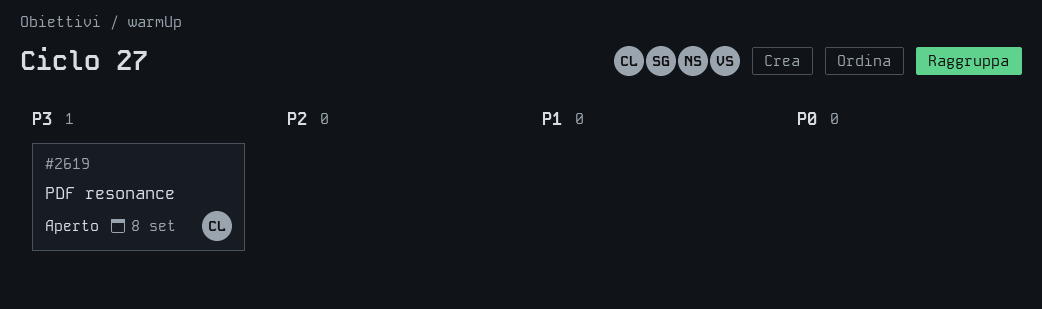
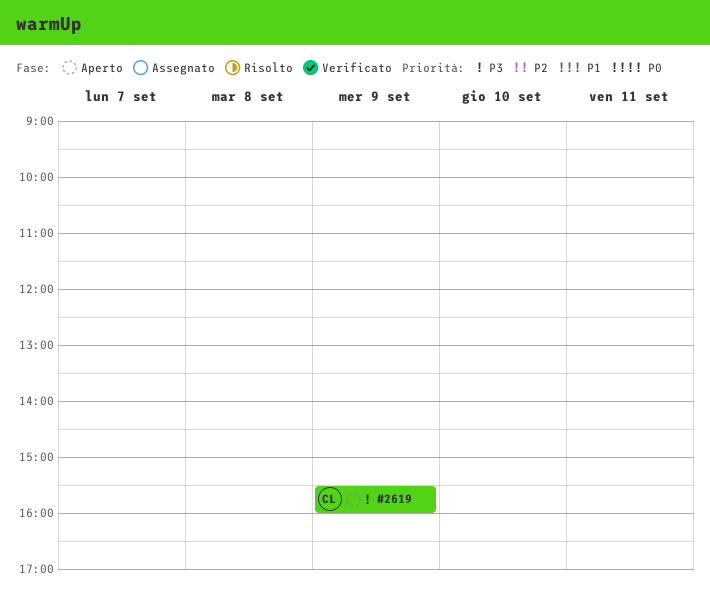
#2619, day: Sep 8 -> Sep 9

